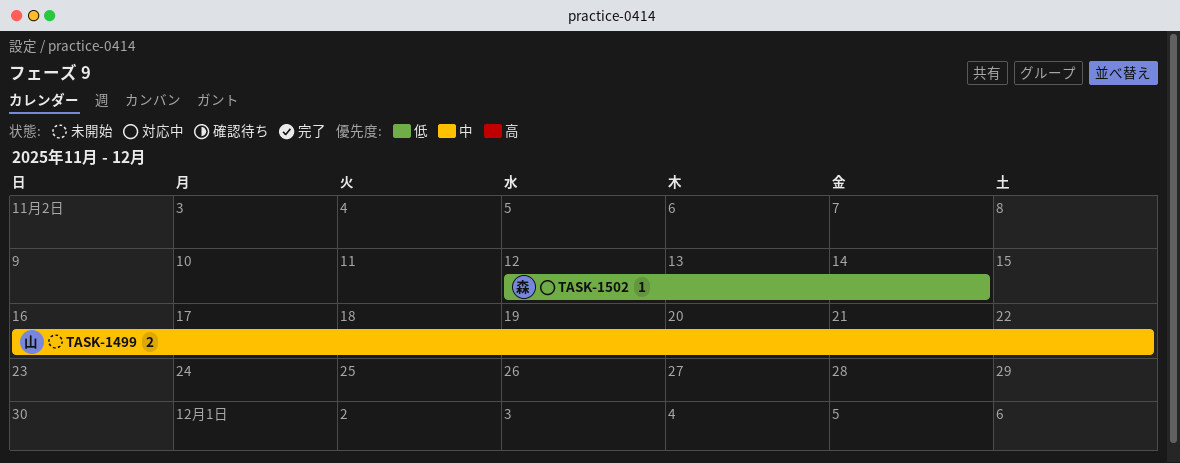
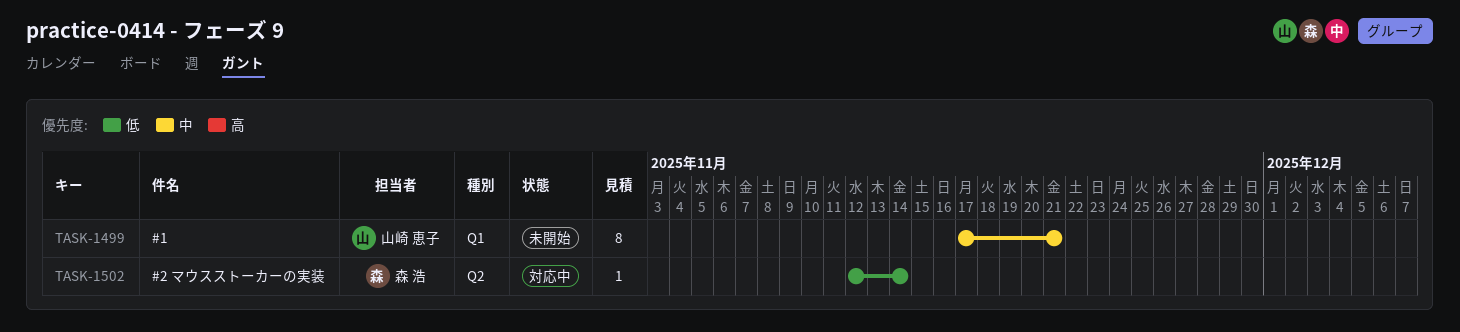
TASK-1499, estimate: 2 -> 8
TASK-1499, start: Nov 16 -> Nov 17
TASK-1499, due: Nov 22 -> Nov 21

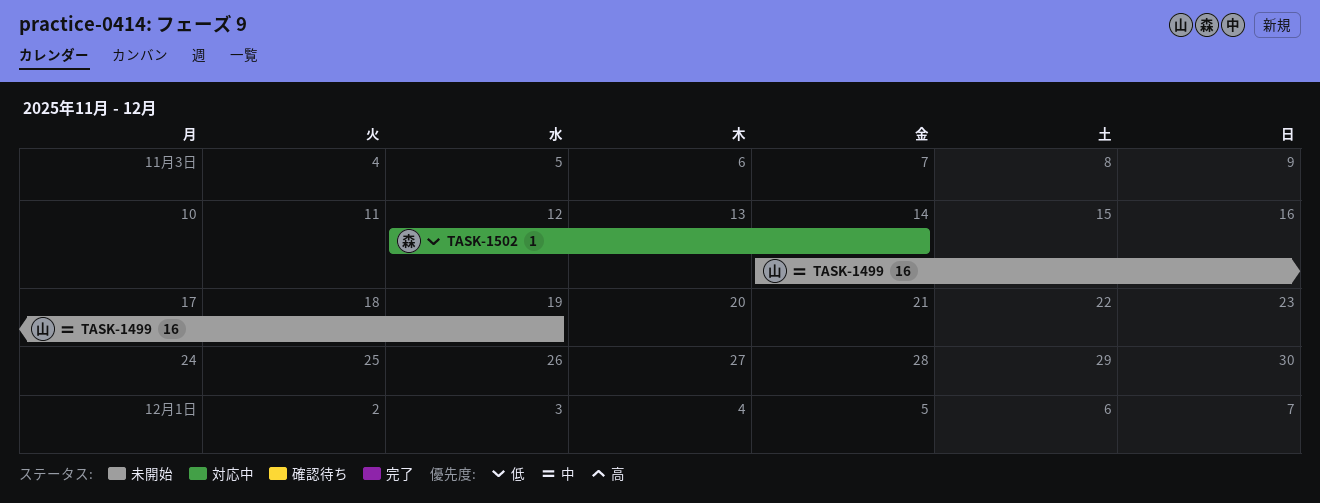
TASK-1499, estimate: 8 -> 16
TASK-1499, start: Nov 17 -> Nov 14
TASK-1499, due: Nov 21 -> Nov 19

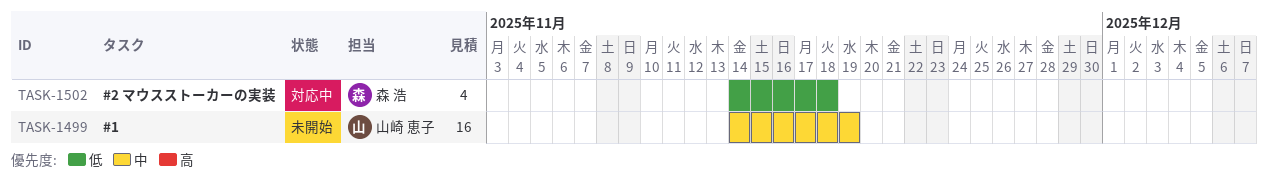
TASK-1502, estimate: 1 -> 4
TASK-1502, start: Nov 12 -> Nov 14
TASK-1502, due: Nov 14 -> Nov 18

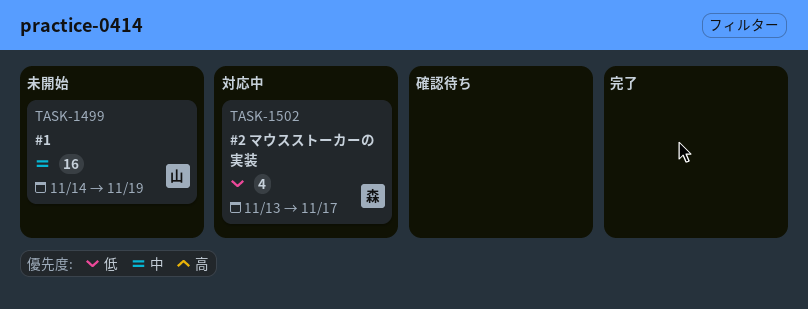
TASK-1502, start: Nov 14 -> Nov 13
TASK-1502, due: Nov 18 -> Nov 17

